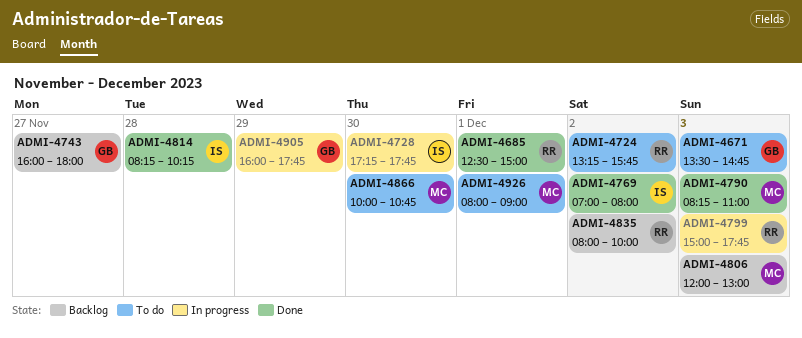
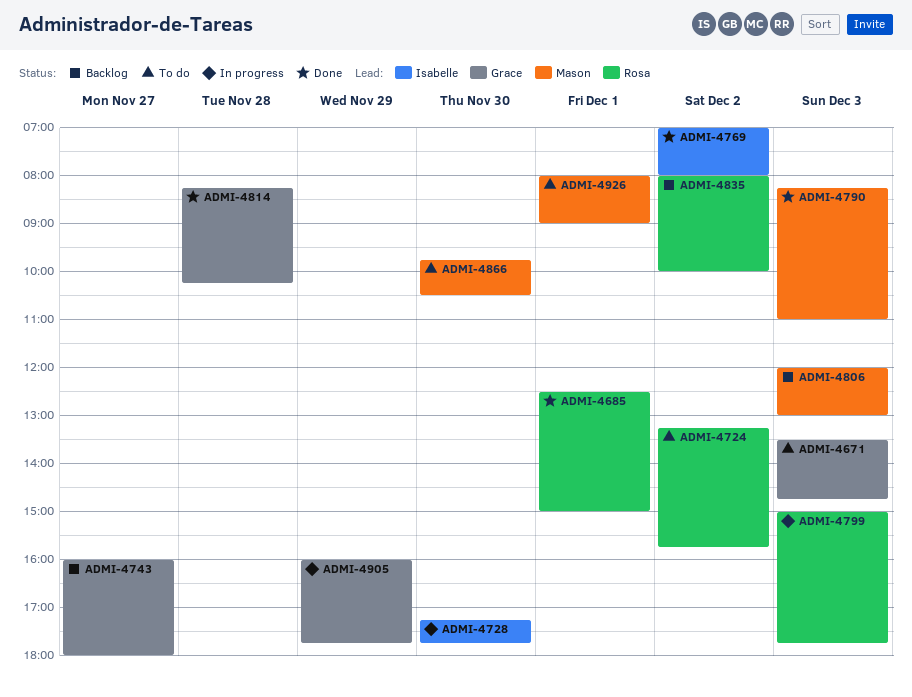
ADMI-4814, owner: Isabelle -> Grace
ADMI-4866, begins: 10:00 -> 09:45
ADMI-4866, ends: 10:45 -> 10:30

